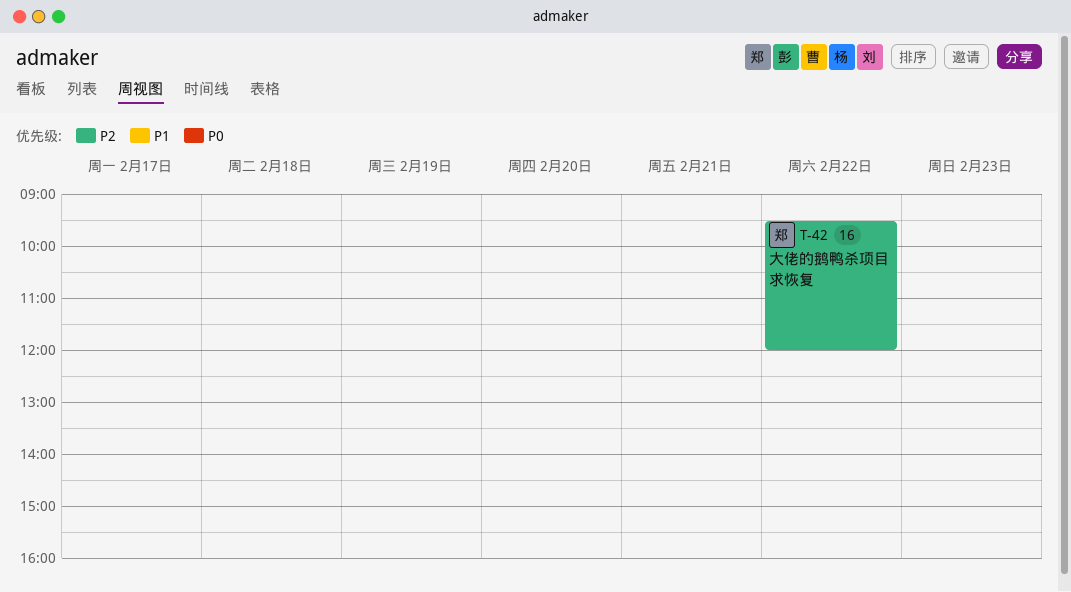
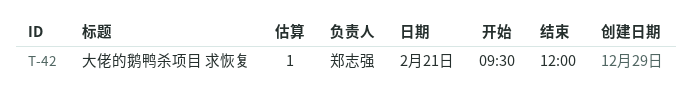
T-42, estimate: 16 -> 1
T-42, day: Feb 22 -> Feb 21

